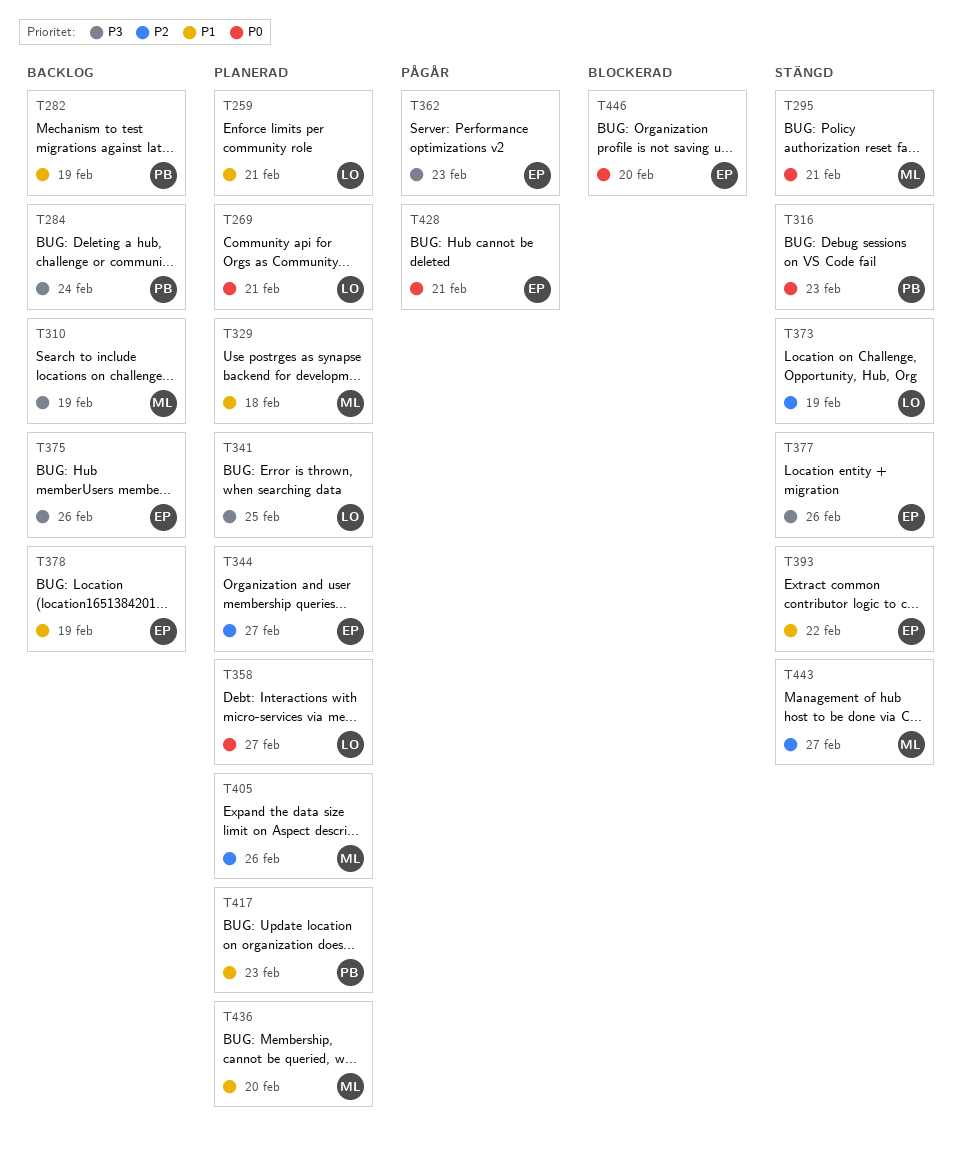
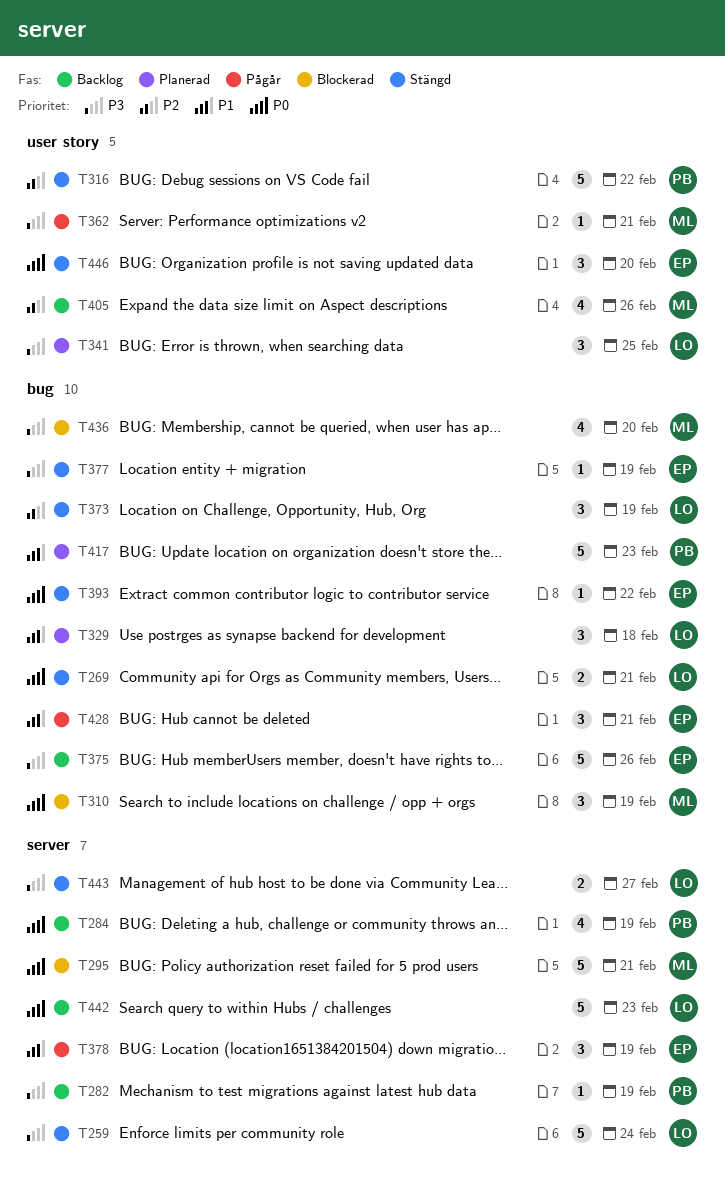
T259, status: Planerad -> Stängd
T259, priority: P1 -> P3
T259, due: Feb 21 -> Feb 24
T269, status: Planerad -> Stängd
T282, priority: P1 -> P3
T284, priority: P3 -> P0
T284, due: Feb 24 -> Feb 19
T295, status: Stängd -> Blockerad
T310, status: Backlog -> Blockerad
T310, priority: P3 -> P0
T316, priority: P0 -> P2
T316, due: Feb 23 -> Feb 22
T329, owner: ML -> LO
T344: present -> none
T358: present -> none
T362, owner: EP -> ML
T362, due: Feb 23 -> Feb 21
T377, due: Feb 26 -> Feb 19
T378, status: Backlog -> Pågår
T393, priority: P1 -> P0
T405, status: Planerad -> Backlog
T428, priority: P0 -> P1
T436, status: Planerad -> Blockerad
T436, priority: P1 -> P3
T442: none -> present
T443, owner: ML -> LO
T443, priority: P2 -> P3
T446, status: Blockerad -> Stängd

